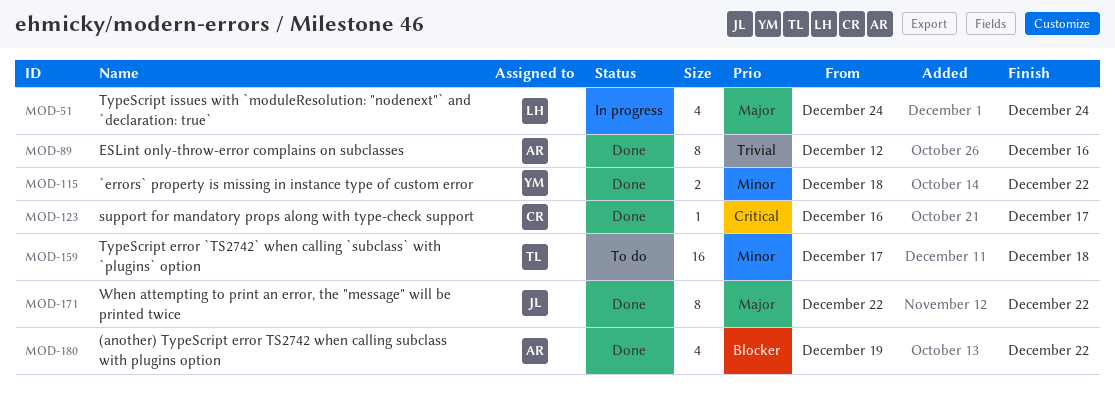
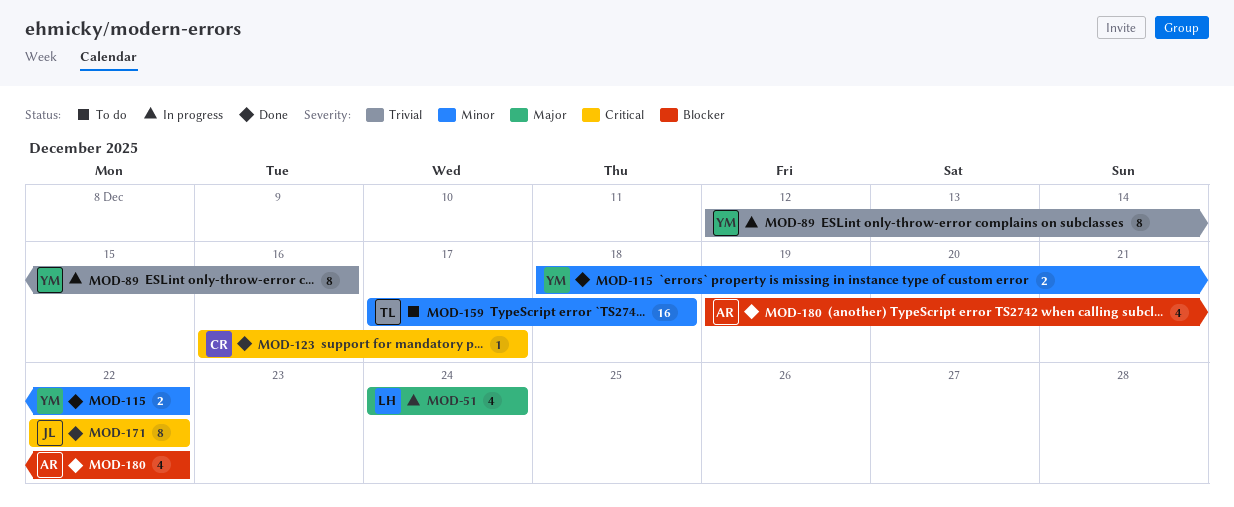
MOD-89, status: Done -> In progress
MOD-89, owner: AR -> YM
MOD-171, priority: Major -> Critical

